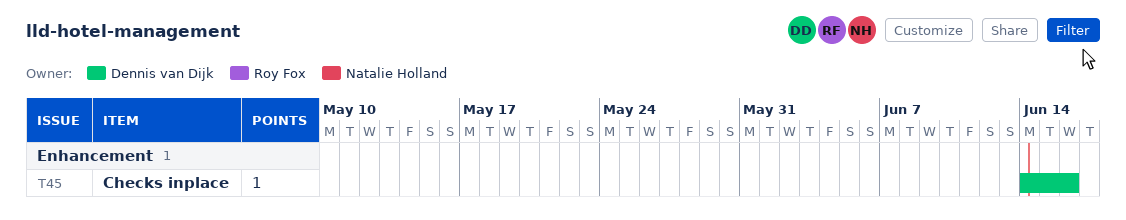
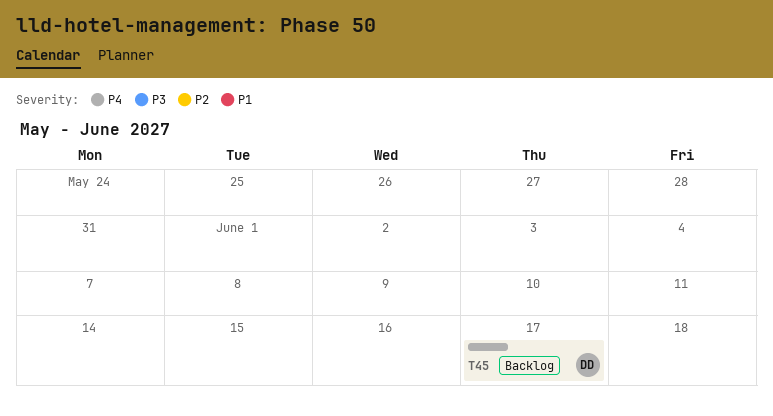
T45, due: Jun 16 -> Jun 17

